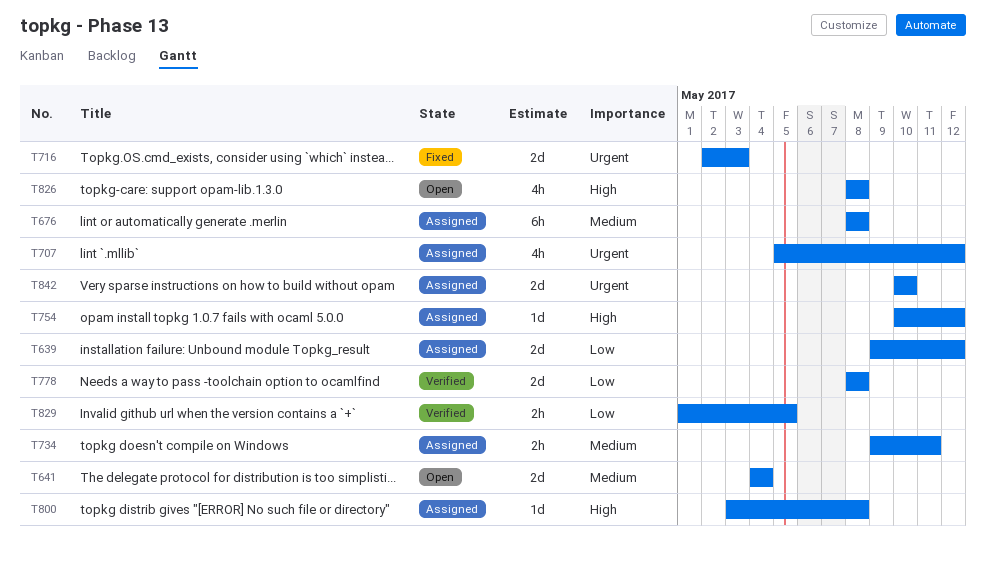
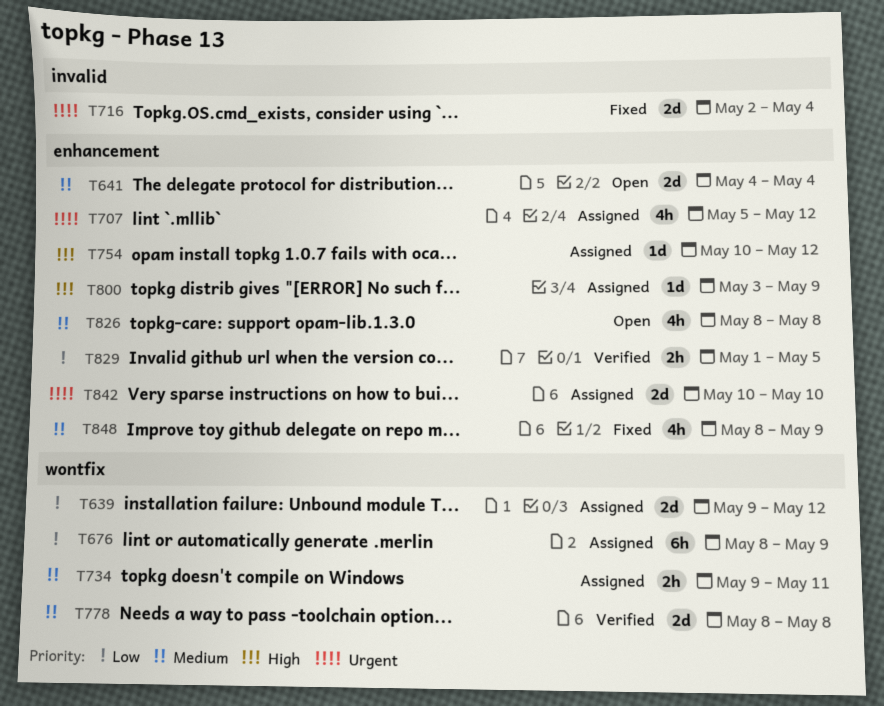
T676, priority: Medium -> Low
T676, due: May 8 -> May 9
T716, due: May 3 -> May 4
T778, priority: Low -> Medium
T800, due: May 8 -> May 9
T826, priority: High -> Medium
T848: none -> present

